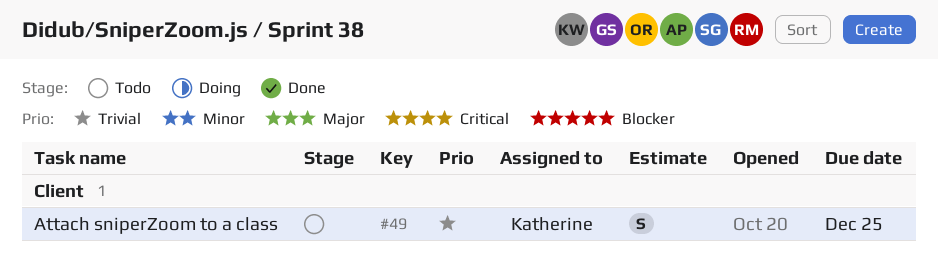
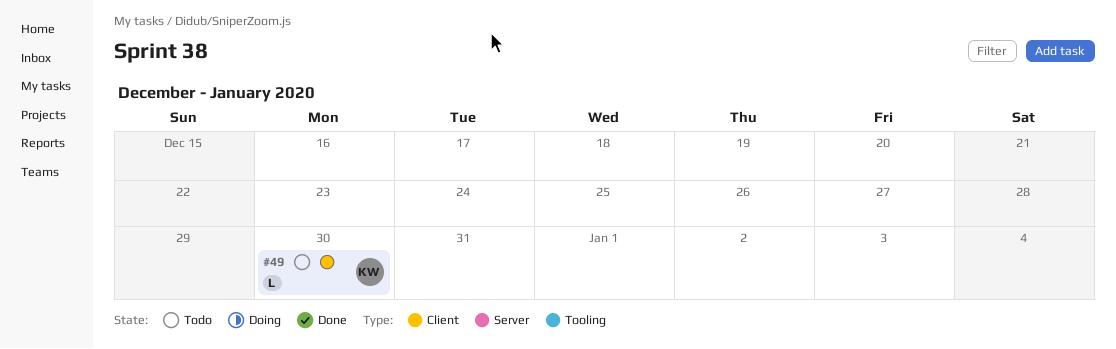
#49, estimate: S -> L
#49, due: Dec 25 -> Dec 30

